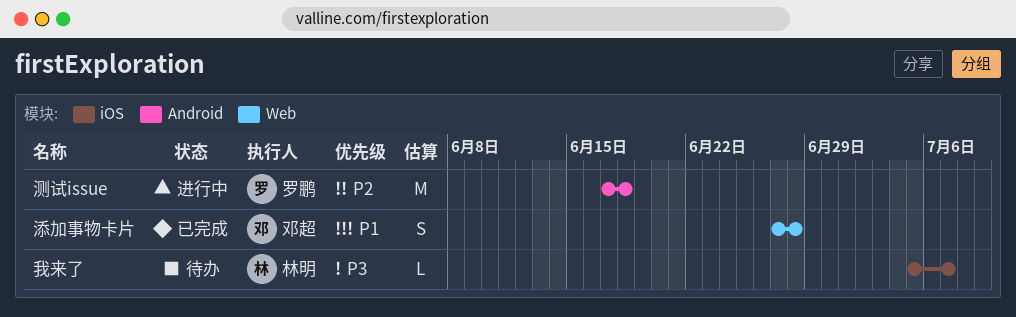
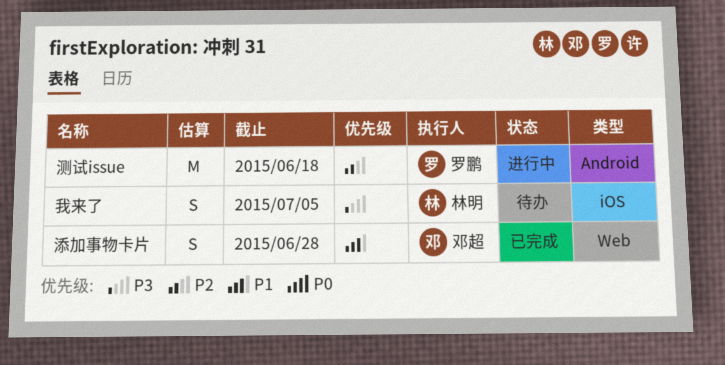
我来了, estimate: L -> S
我来了, due: Jul 7 -> Jul 5

